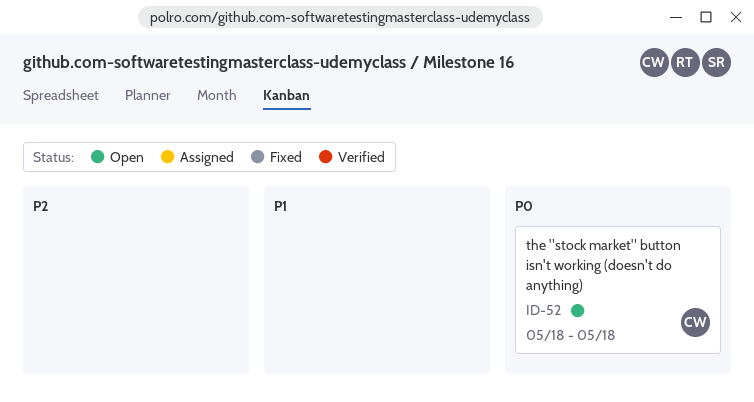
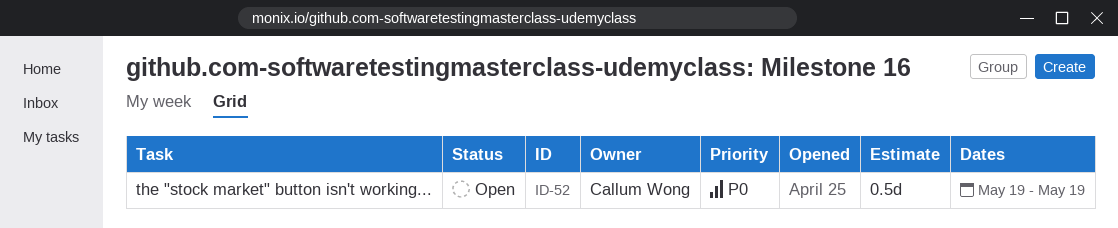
ID-52, start: May 18 -> May 19
ID-52, due: May 18 -> May 19

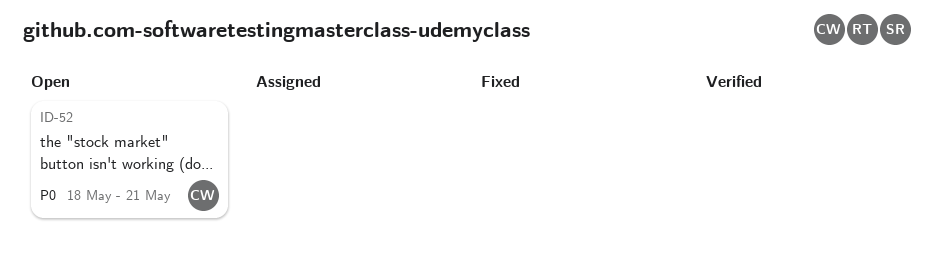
ID-52, start: May 19 -> May 18
ID-52, due: May 19 -> May 21

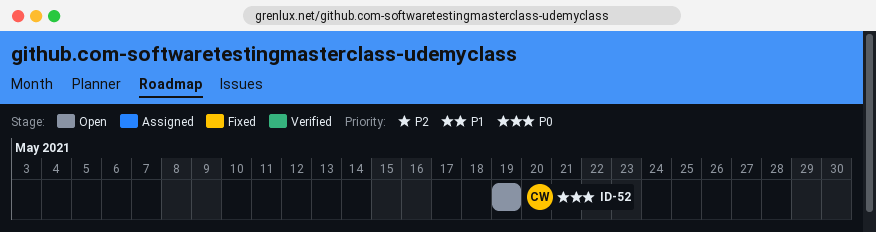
ID-52, start: May 18 -> May 19
ID-52, due: May 21 -> May 19

